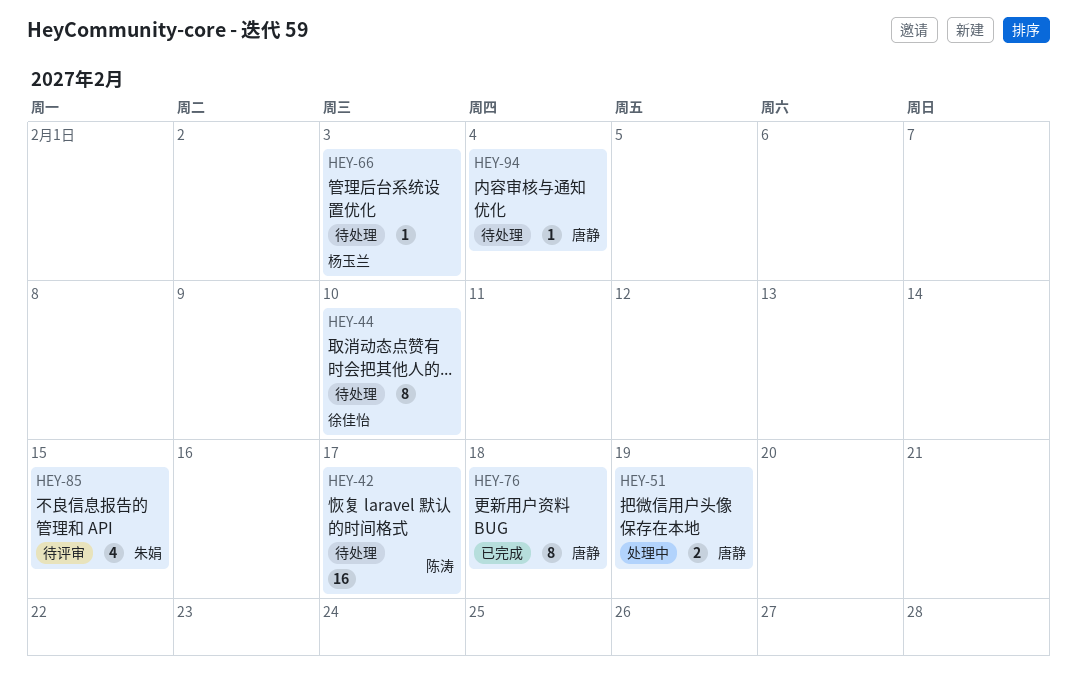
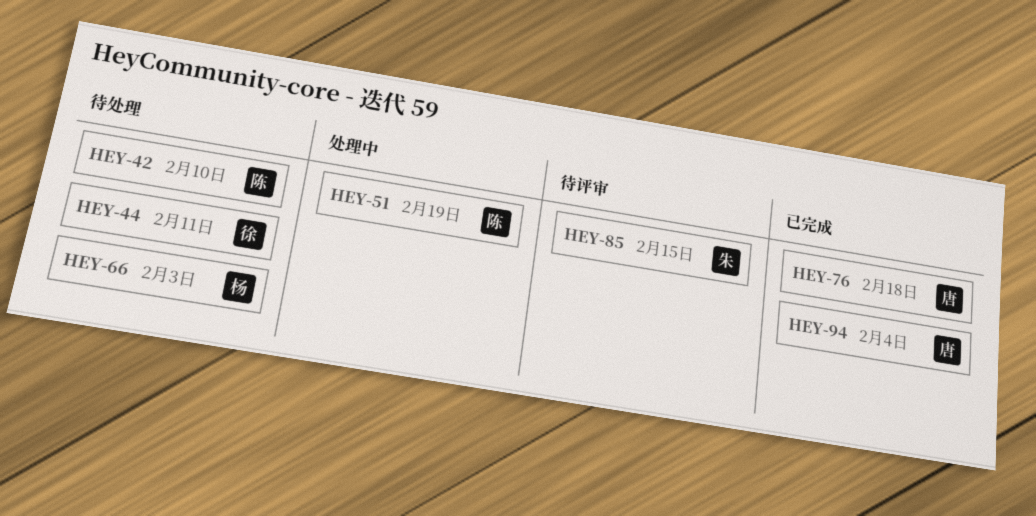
HEY-42, due: Feb 17 -> Feb 10
HEY-44, due: Feb 10 -> Feb 11
HEY-51, owner: 唐静 -> 陈涛
HEY-94, status: 待处理 -> 已完成

